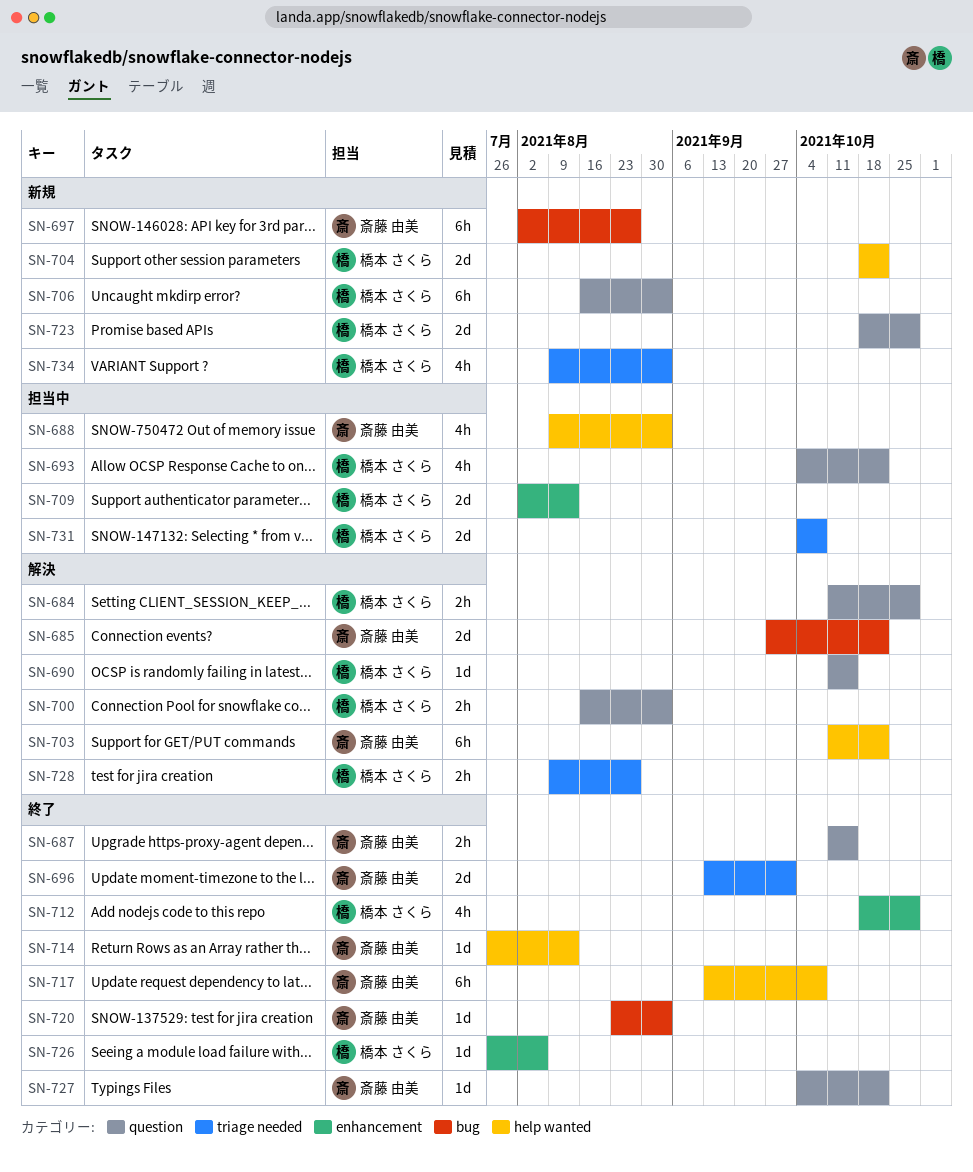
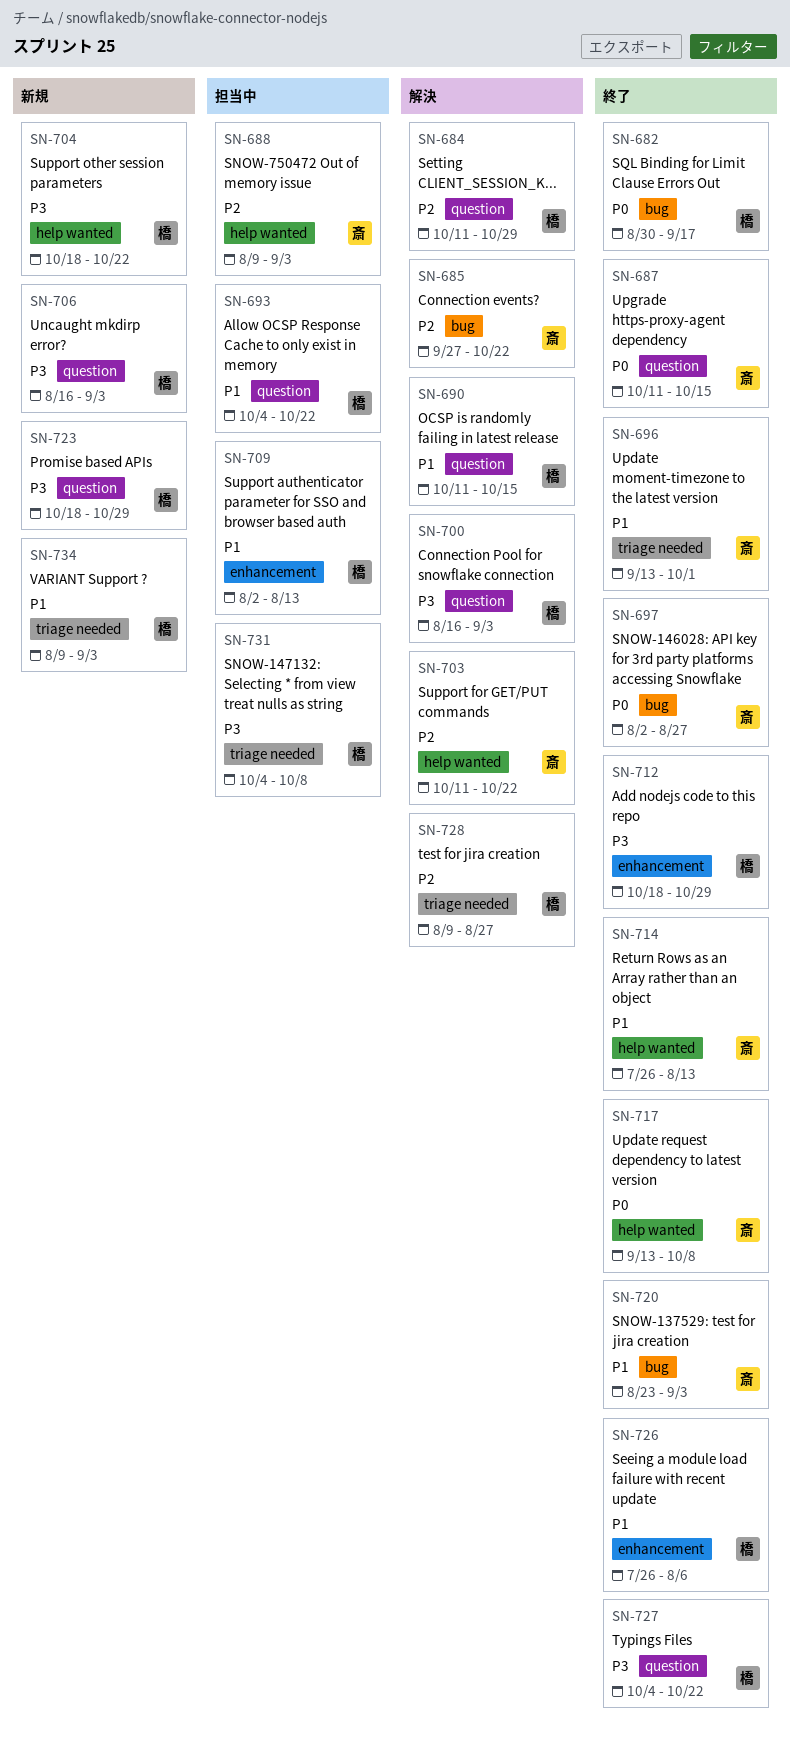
SN-682: none -> present
SN-697, status: 新規 -> 終了
SN-727, owner: 斎藤 由美 -> 橋本 さくら

